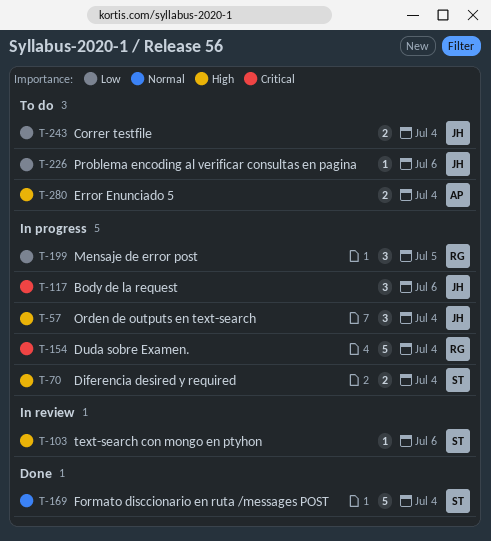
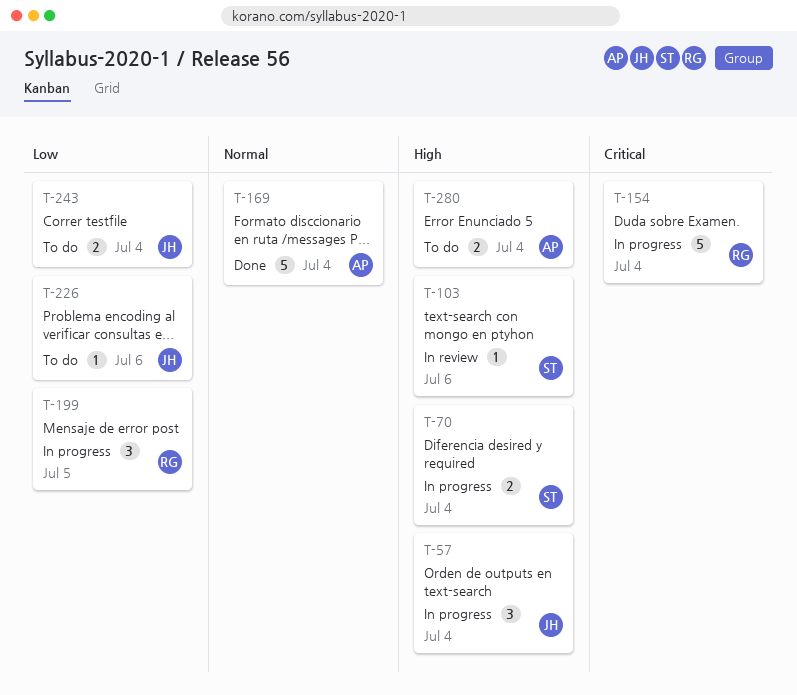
T-117: present -> none
T-169, owner: ST -> AP

